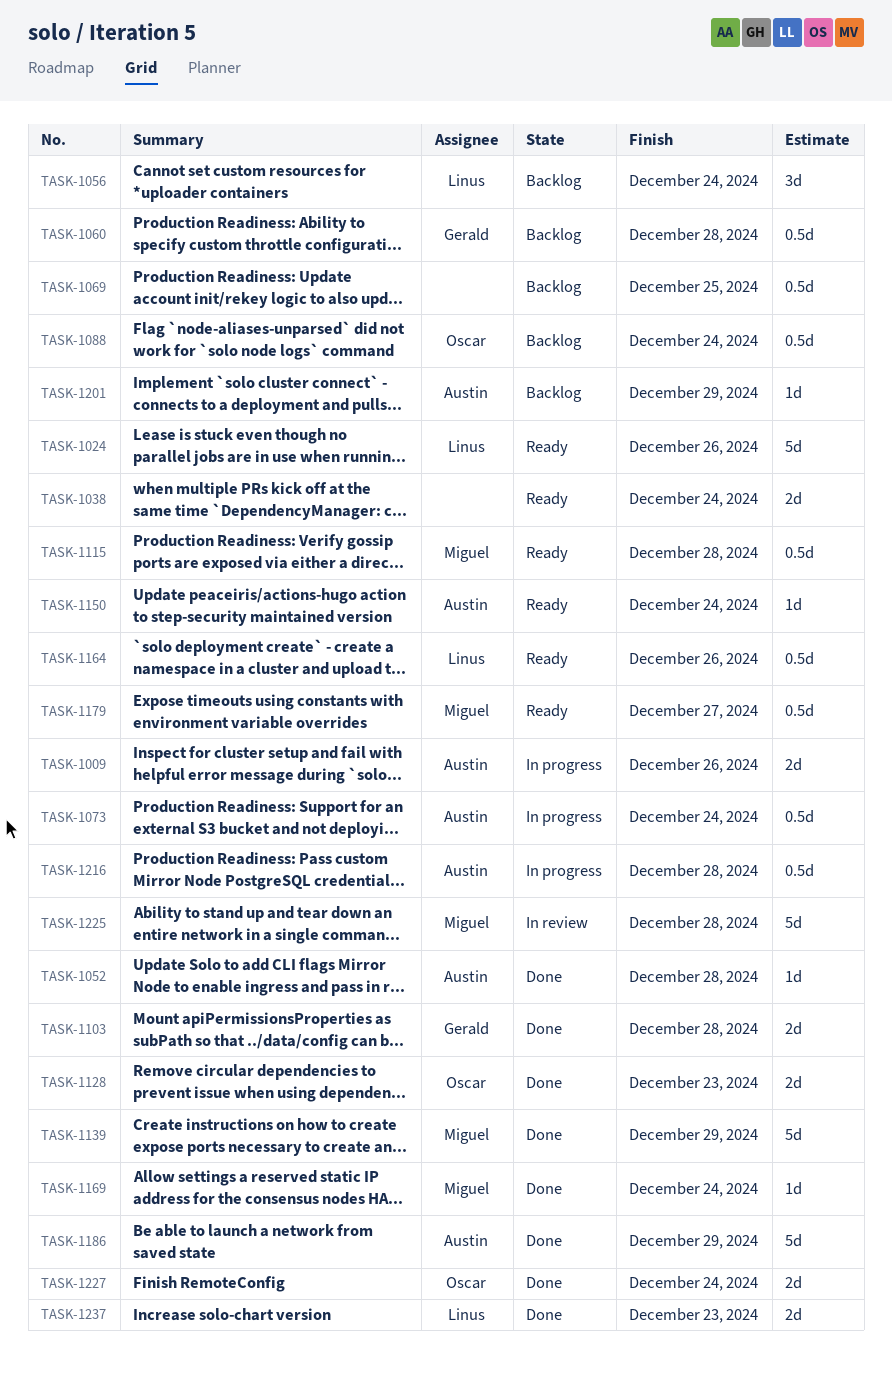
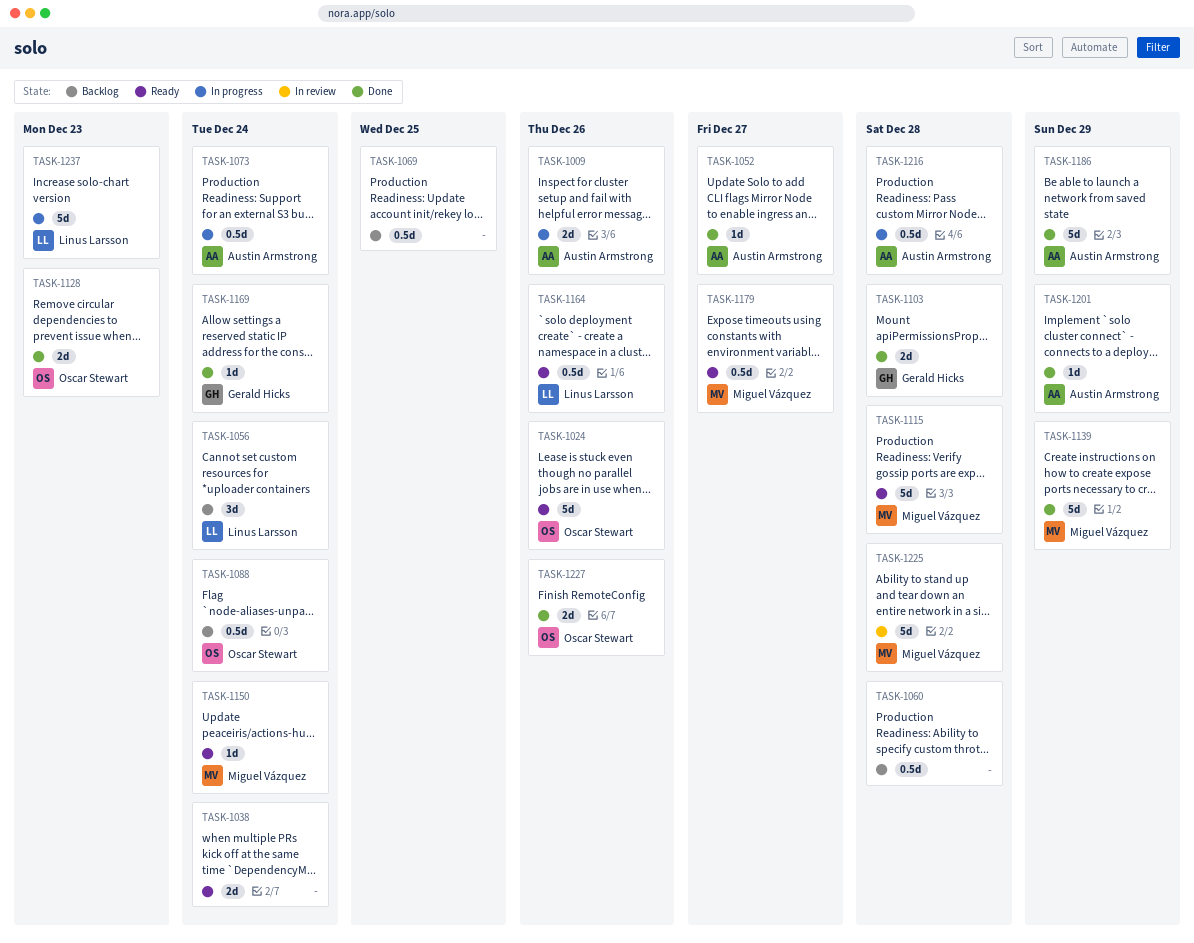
TASK-1024, owner: Linus Larsson -> Oscar Stewart
TASK-1052, due: Dec 28 -> Dec 27
TASK-1060, owner: Gerald Hicks -> none
TASK-1115, estimate: 0.5d -> 5d
TASK-1150, owner: Austin Armstrong -> Miguel Vázquez
TASK-1169, owner: Miguel Vázquez -> Gerald Hicks
TASK-1201, status: Backlog -> Done
TASK-1227, due: Dec 24 -> Dec 26
TASK-1237, status: Done -> In progress
TASK-1237, estimate: 2d -> 5d

